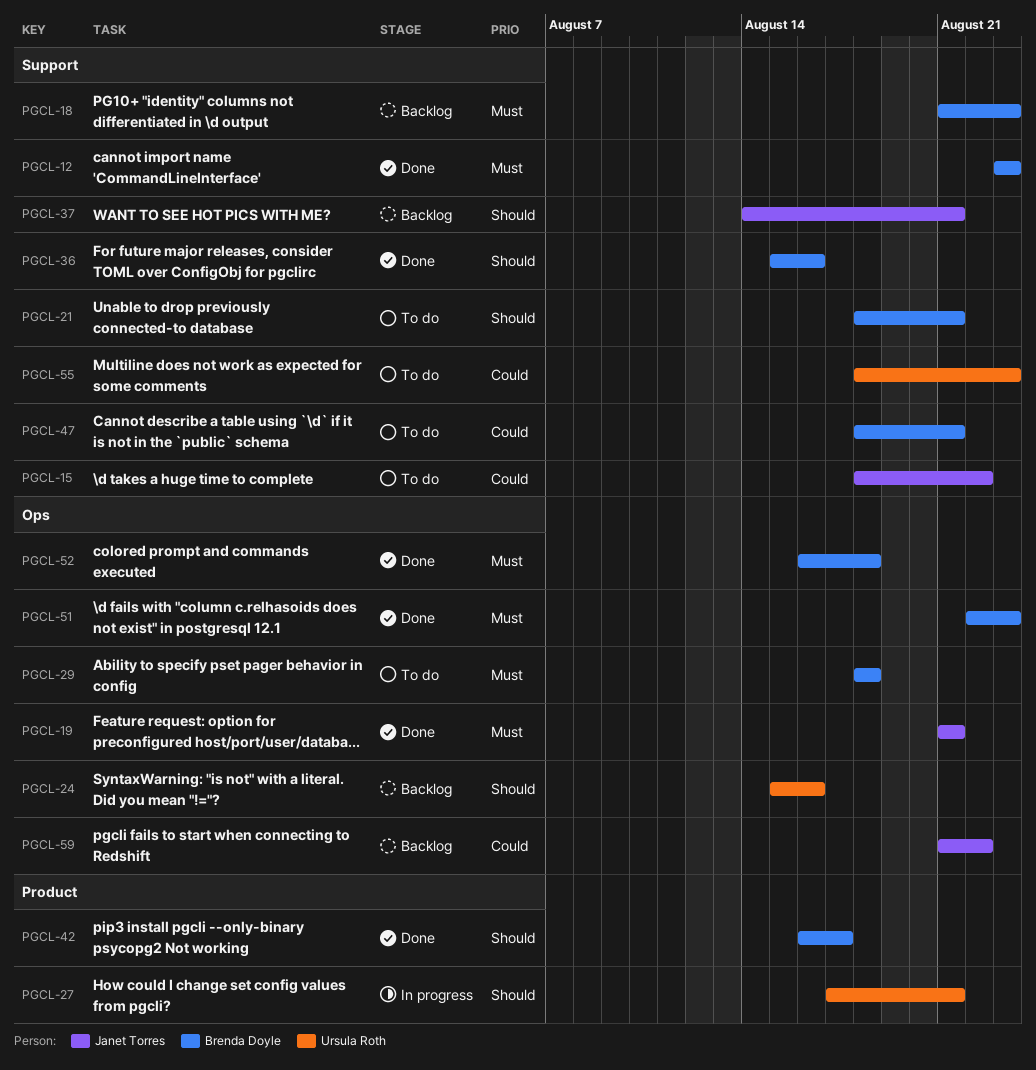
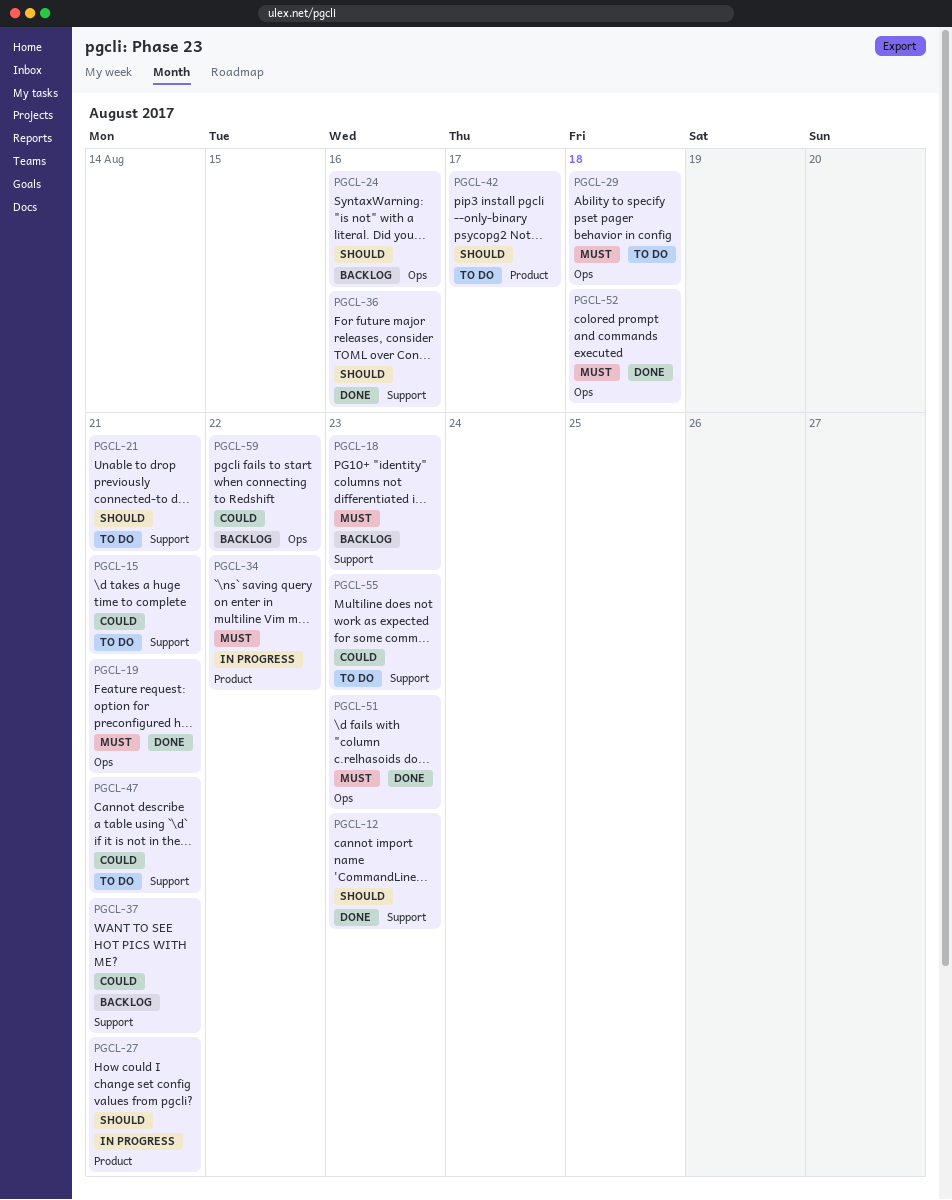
PGCL-12, priority: Must -> Should
PGCL-15, due: Aug 22 -> Aug 21
PGCL-34: none -> present
PGCL-37, priority: Should -> Could
PGCL-42, status: Done -> To do

